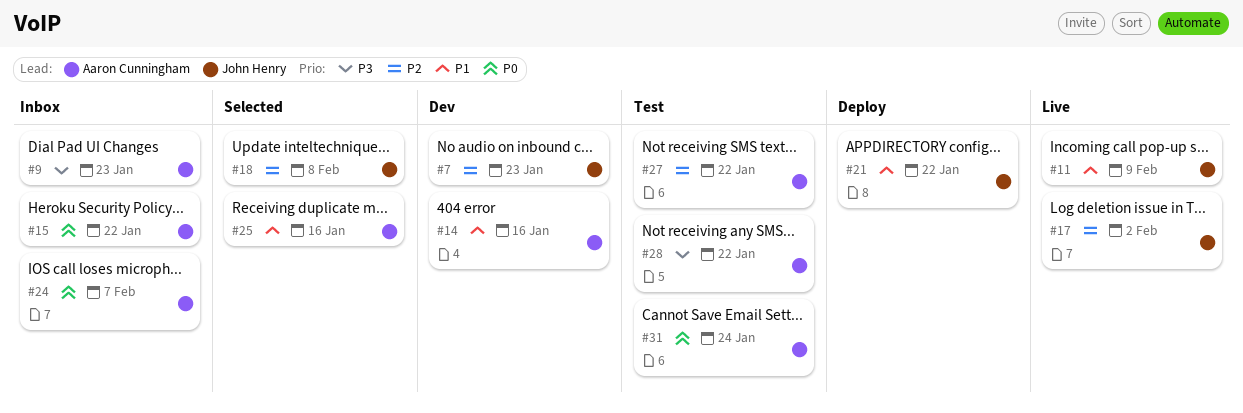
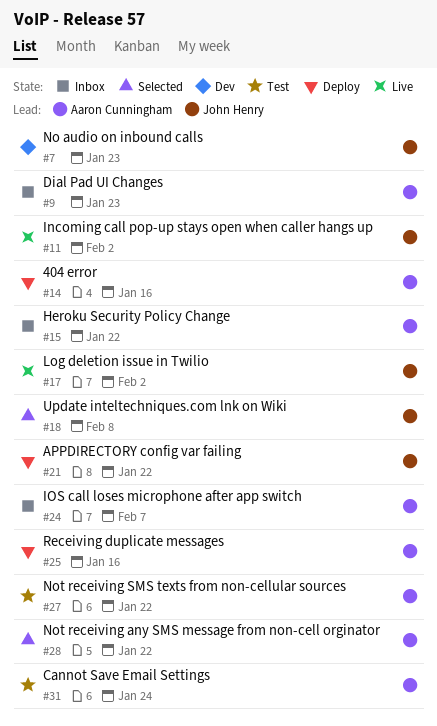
#11, due: Feb 9 -> Feb 2
#14, status: Dev -> Deploy
#25, status: Selected -> Deploy
#28, status: Test -> Selected

